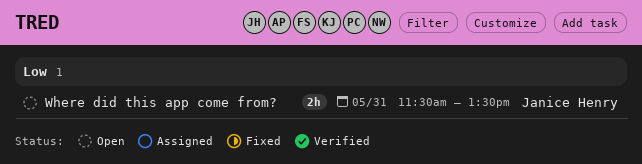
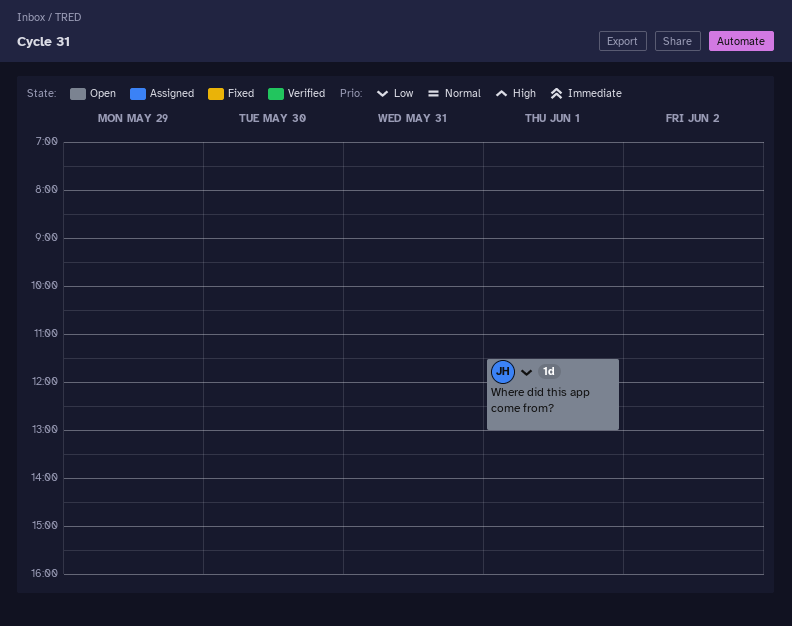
Where did this app come from?, estimate: 2h -> 1d
Where did this app come from?, day: May 31 -> Jun 1
Where did this app come from?, ends: 13:30 -> 13:00

